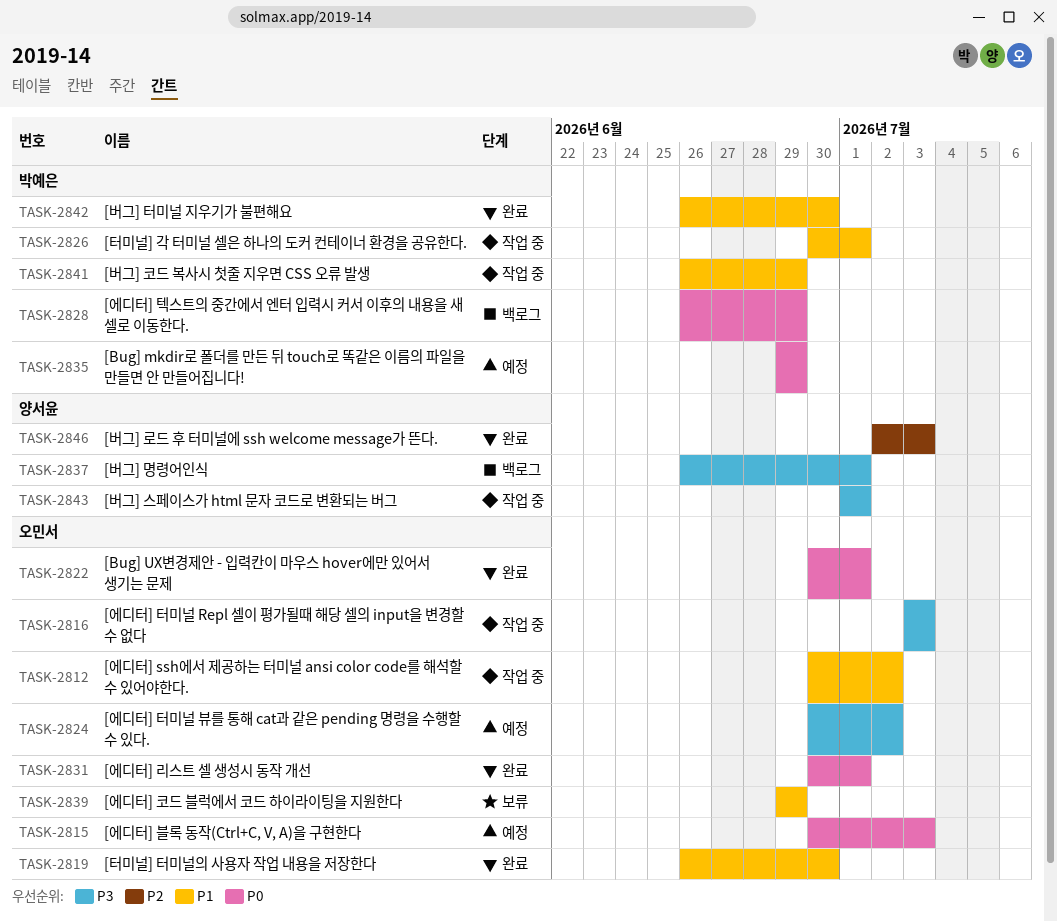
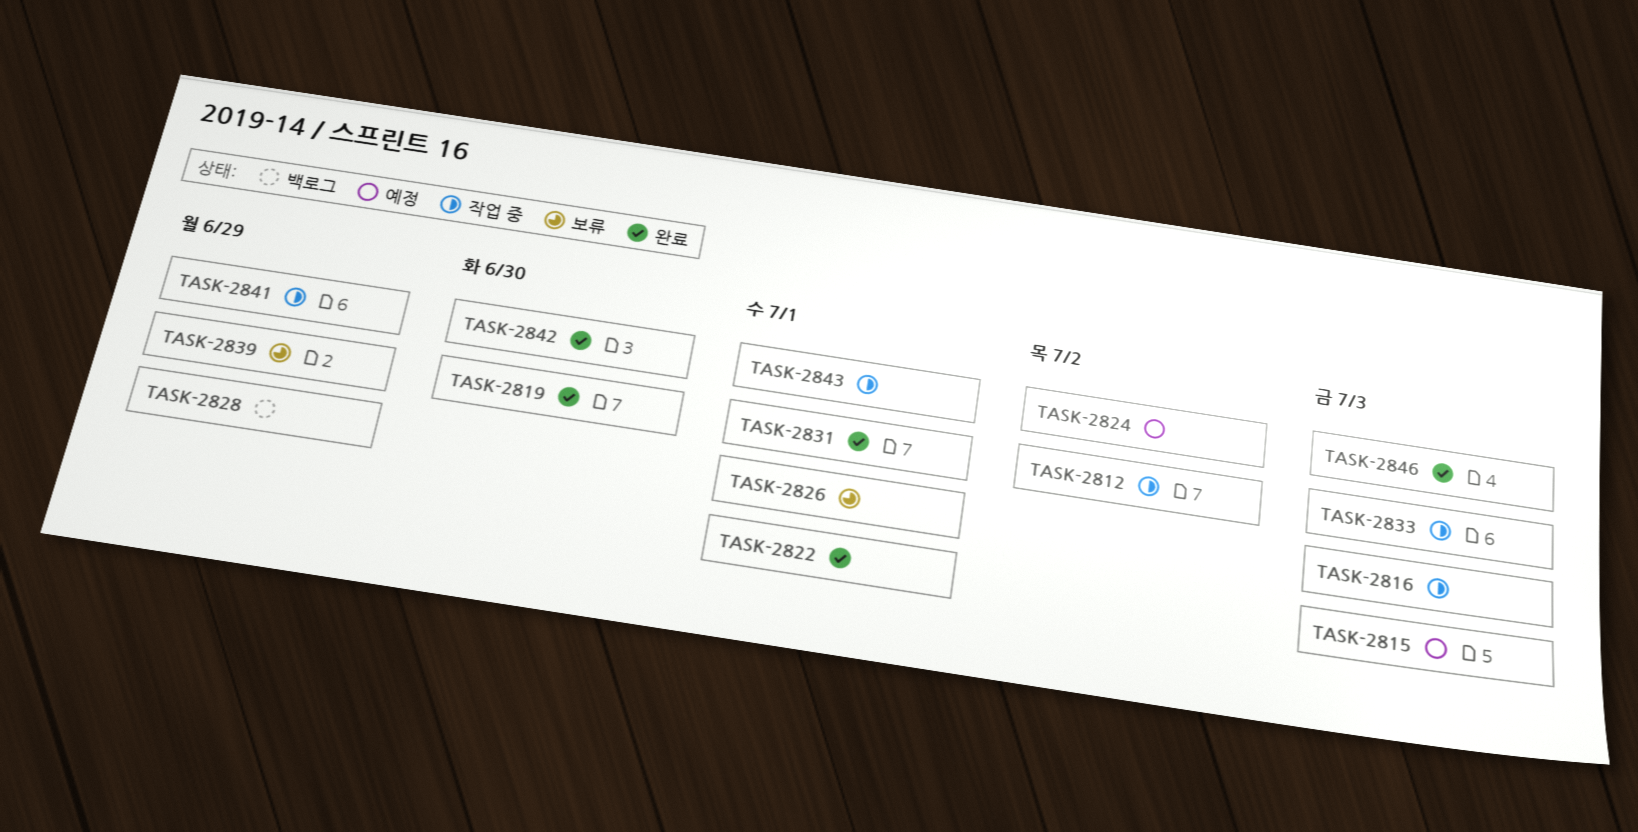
TASK-2826, status: 작업 중 -> 보류
TASK-2833: none -> present
TASK-2835: present -> none
TASK-2837: present -> none

